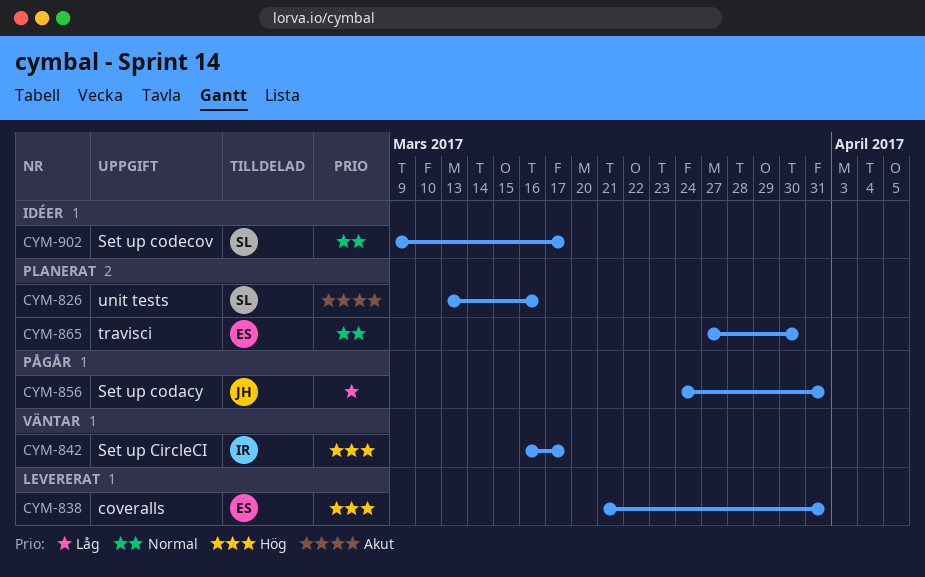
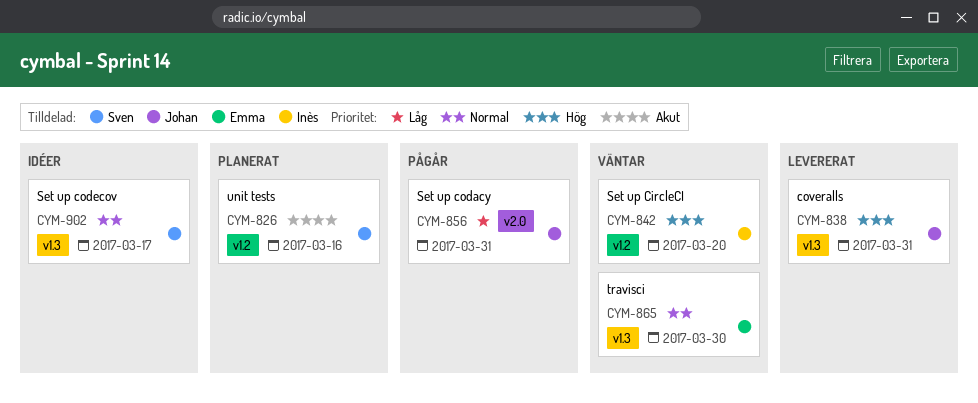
CYM-838, owner: Emma -> Johan
CYM-842, due: Mar 17 -> Mar 20
CYM-865, status: Planerat -> Väntar

